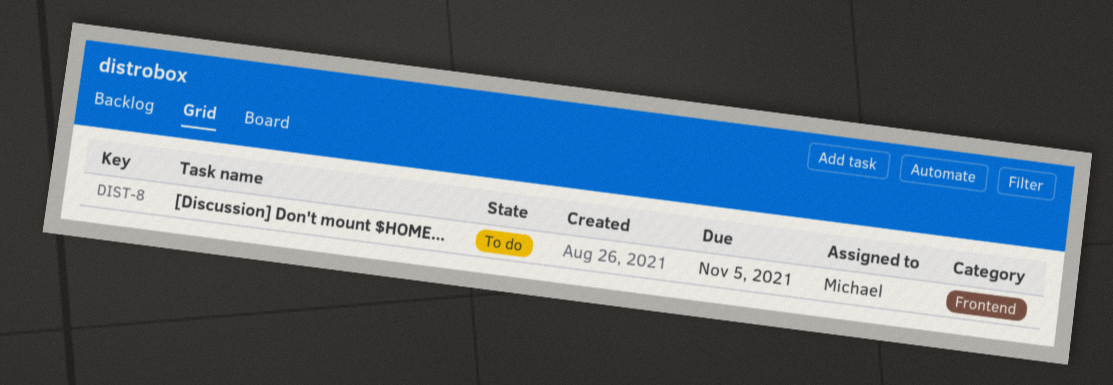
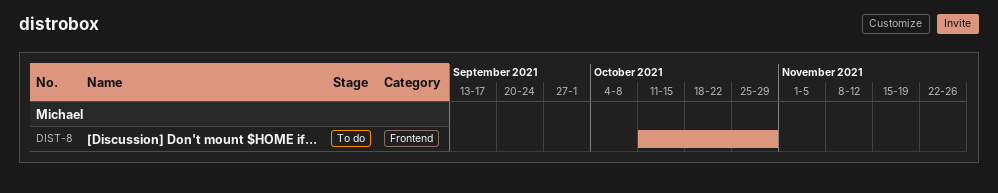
DIST-8, due: Nov 5 -> Oct 29

